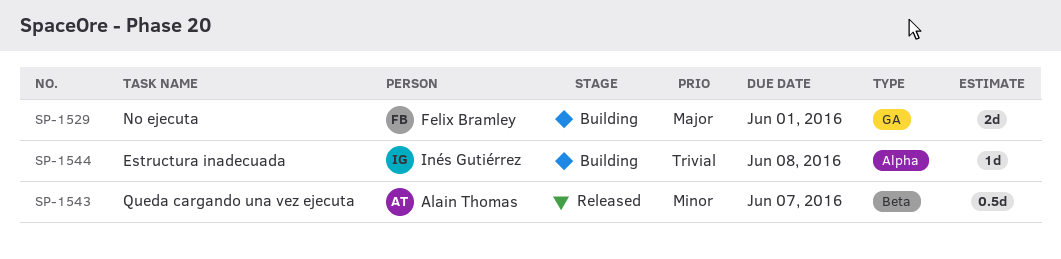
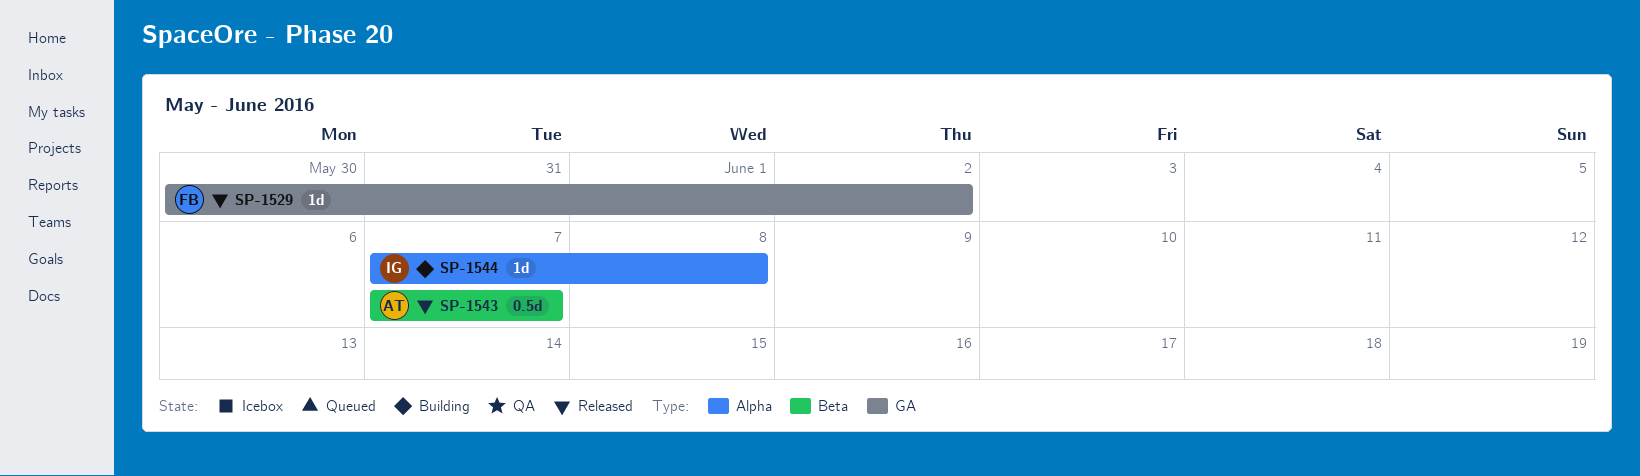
SP-1529, status: Building -> Released
SP-1529, estimate: 2d -> 1d
SP-1529, due: Jun 1 -> Jun 2

